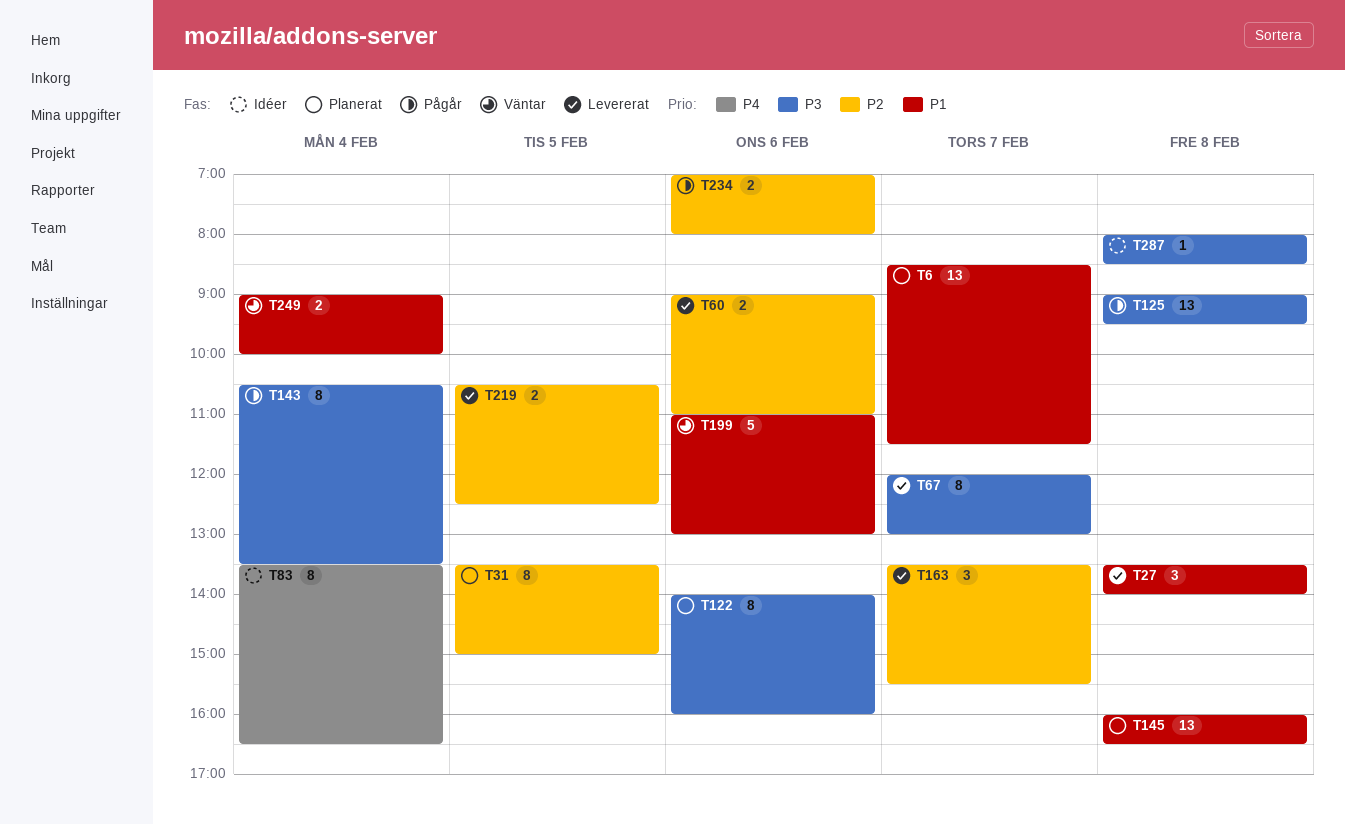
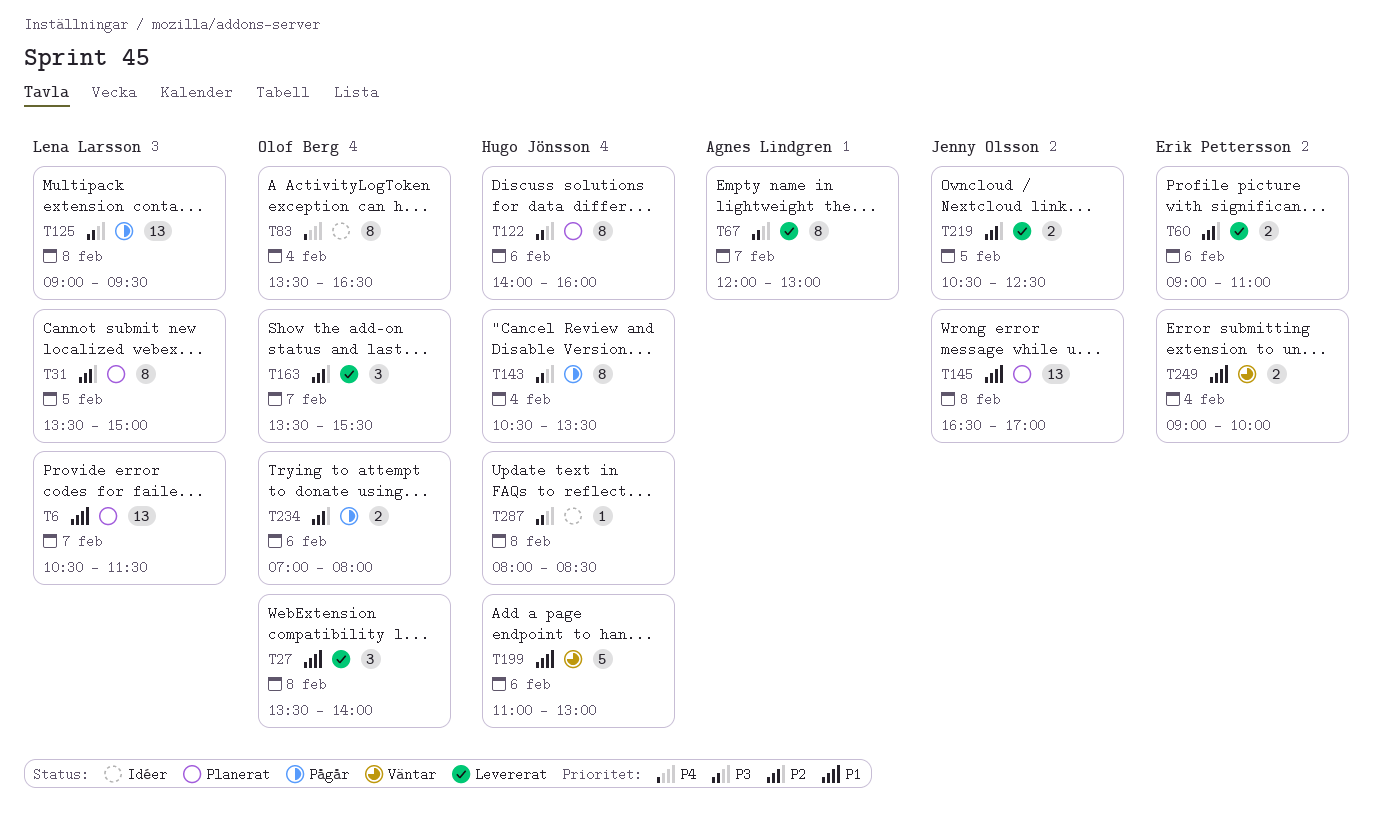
T6, begins: 08:30 -> 10:30
T145, begins: 16:00 -> 16:30
T145, ends: 16:30 -> 17:00

